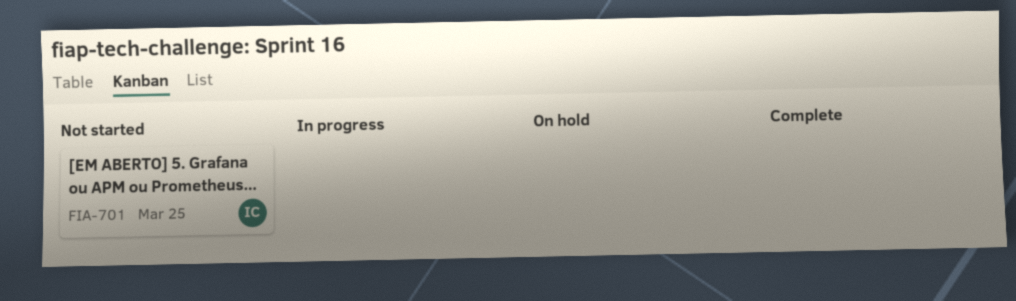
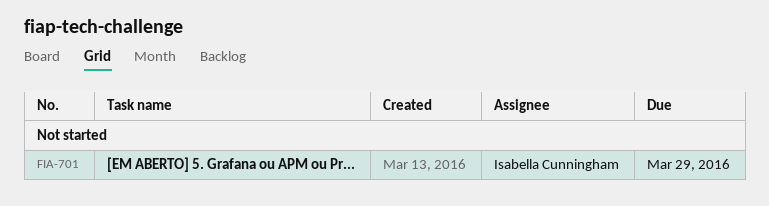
FIA-701, due: Mar 25 -> Mar 29

